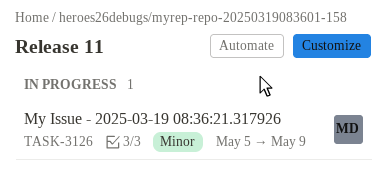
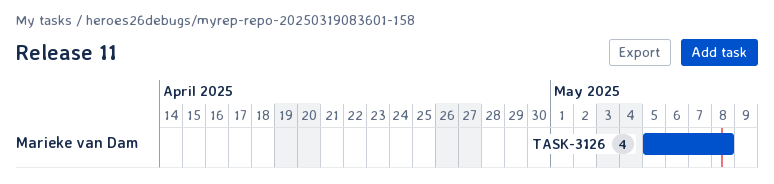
TASK-3126, due: May 9 -> May 8

